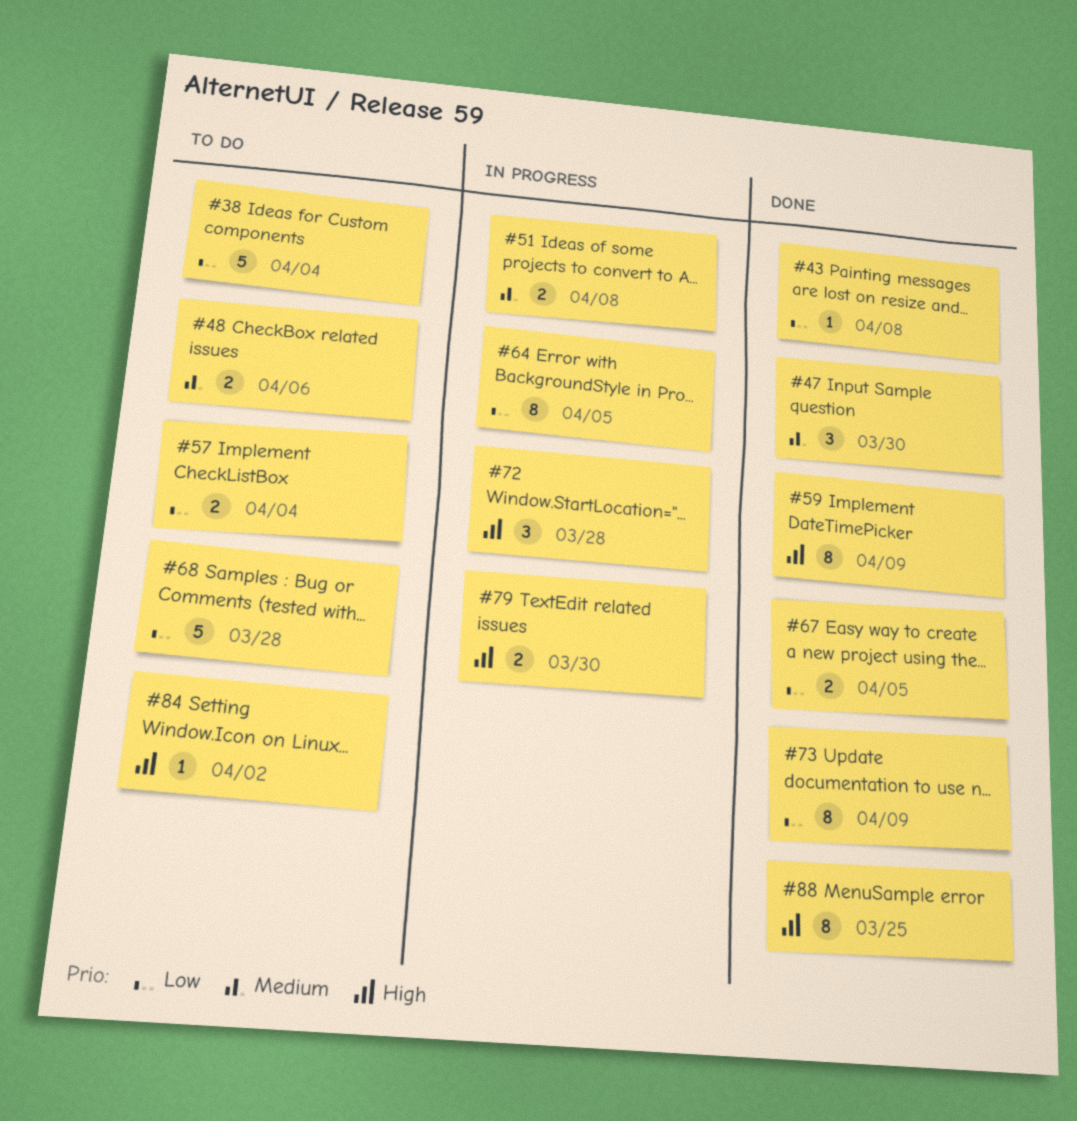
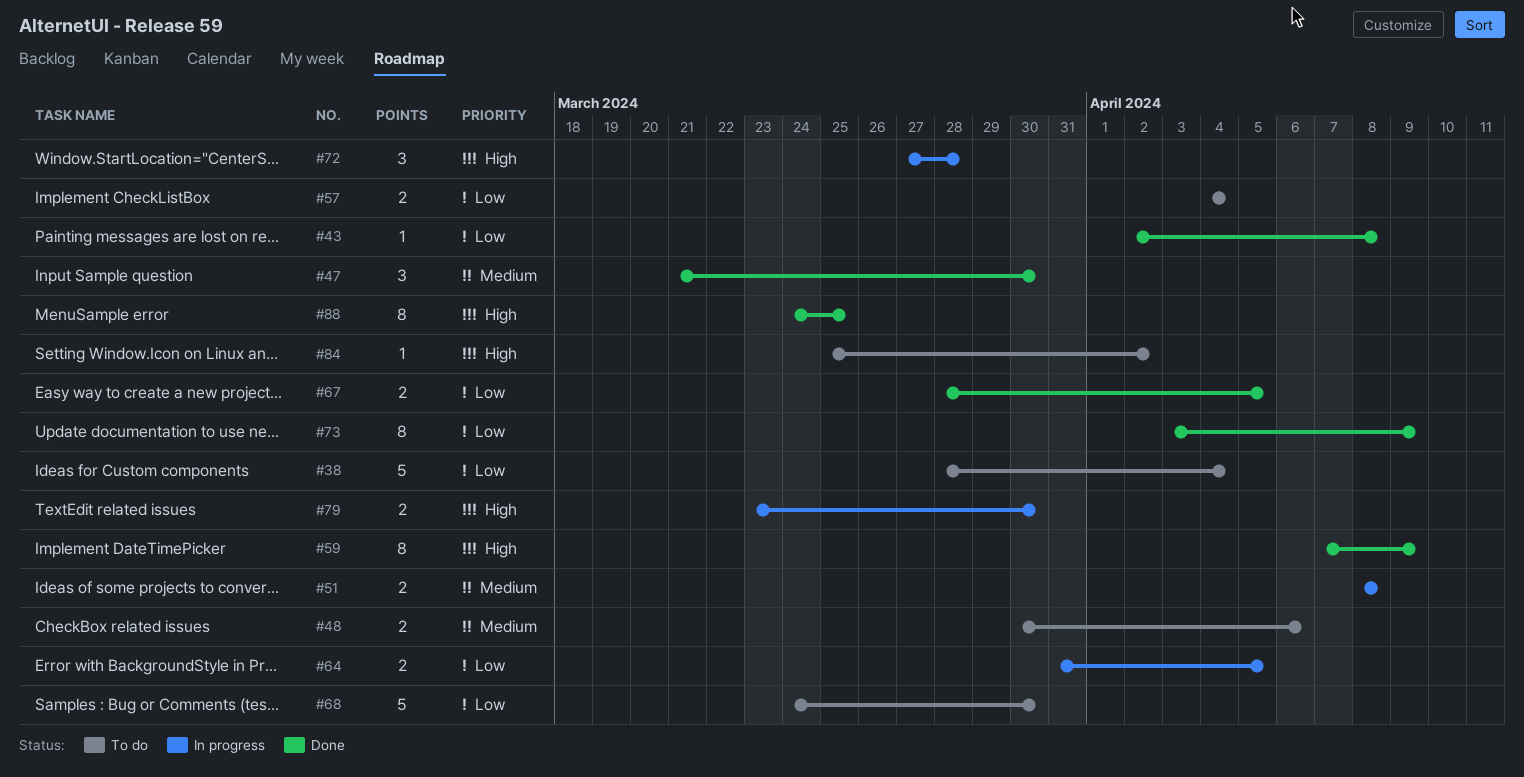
#64, estimate: 8 -> 2
#68, due: Mar 28 -> Mar 30

